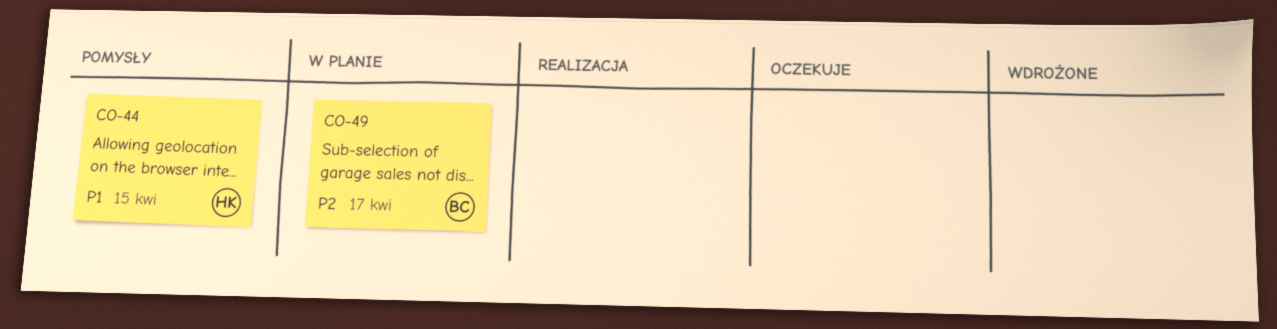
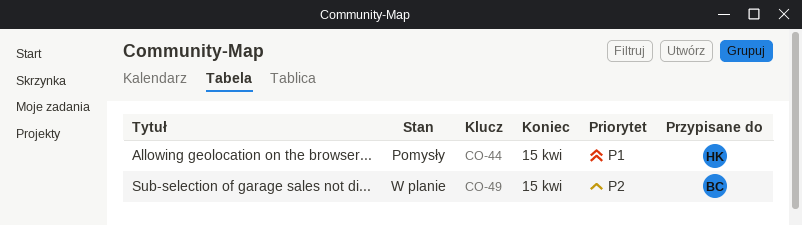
CO-49, due: Apr 17 -> Apr 15

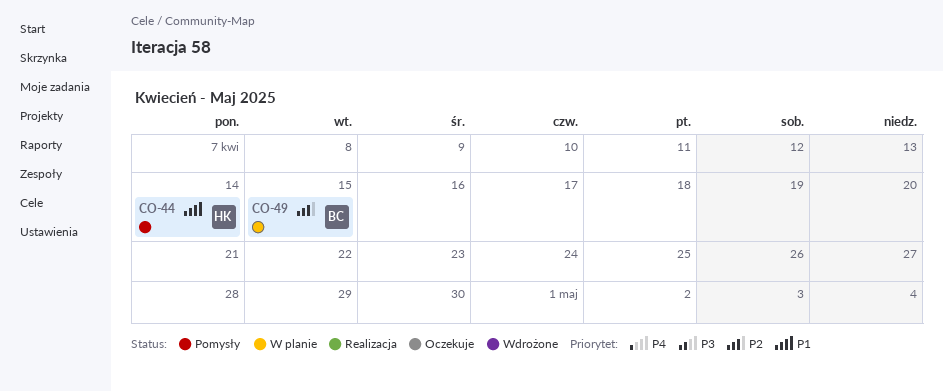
CO-44, due: Apr 15 -> Apr 14

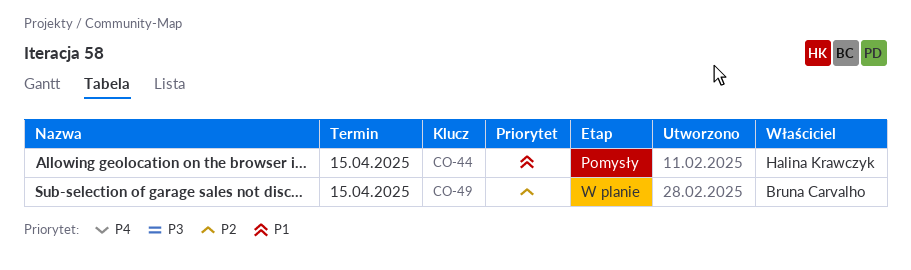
CO-44, due: Apr 14 -> Apr 15

